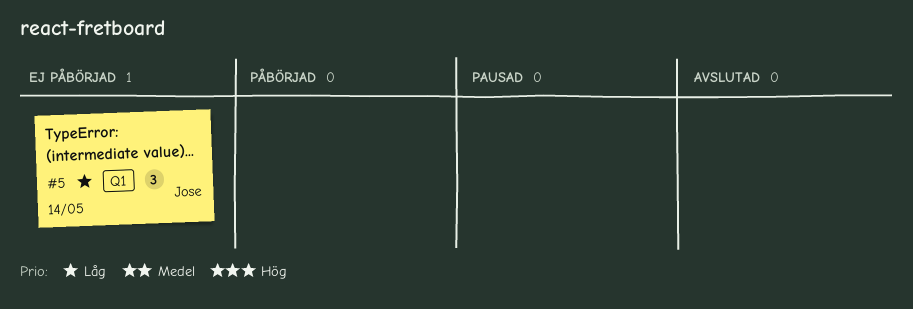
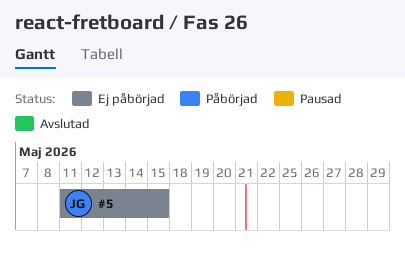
#5, due: May 14 -> May 15

